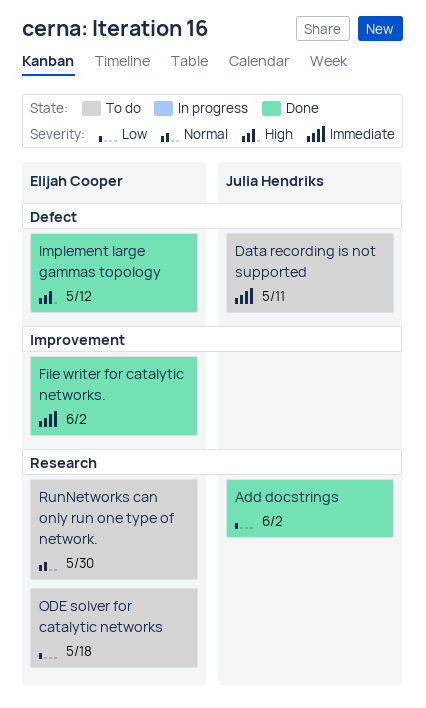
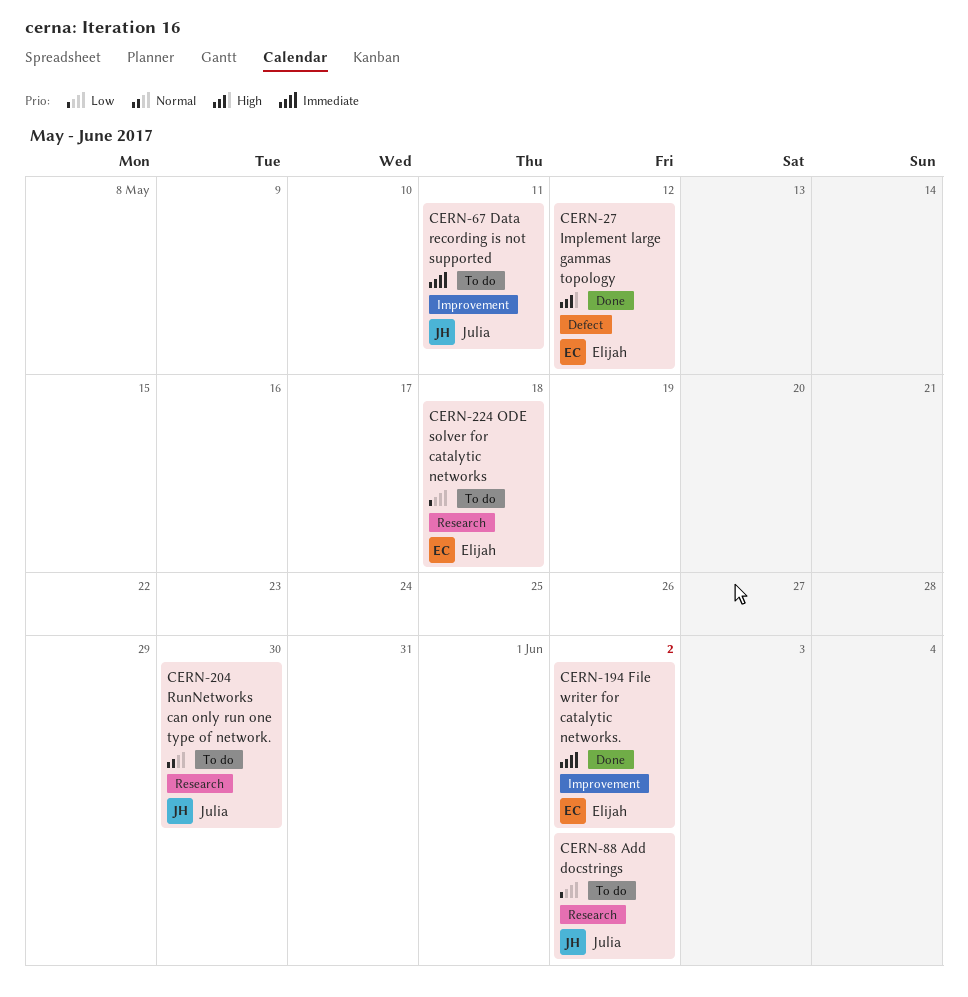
Add docstrings, status: Done -> To do
Data recording is not supported, label: Defect -> Improvement
RunNetworks can only run one type of network., owner: Elijah Cooper -> Julia Hendriks

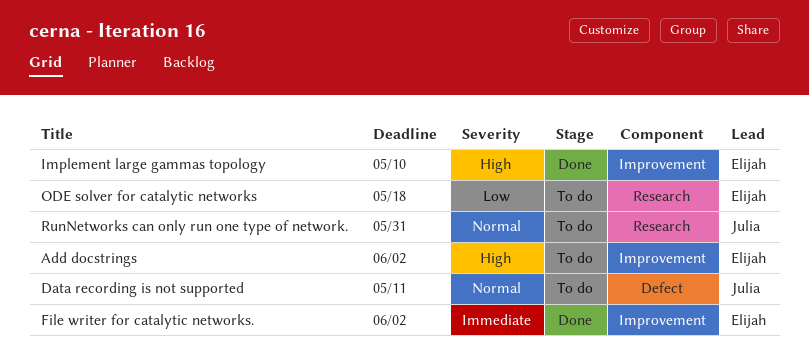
Add docstrings, owner: Julia -> Elijah
Add docstrings, priority: Low -> High
Add docstrings, label: Research -> Improvement
Data recording is not supported, priority: Immediate -> Normal
Data recording is not supported, label: Improvement -> Defect
Implement large gammas topology, label: Defect -> Improvement
Implement large gammas topology, due: May 12 -> May 10
RunNetworks can only run one type of network., due: May 30 -> May 31

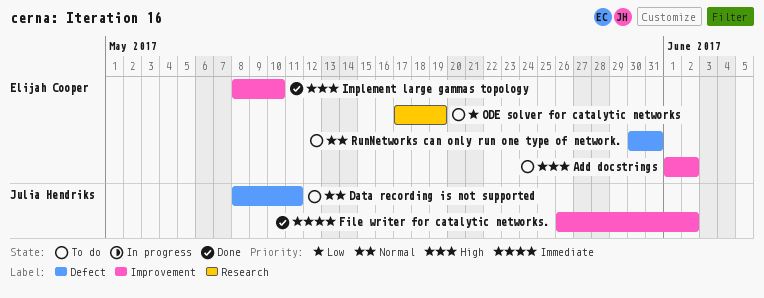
File writer for catalytic networks., owner: Elijah Cooper -> Julia Hendriks
ODE solver for catalytic networks, due: May 18 -> May 19
RunNetworks can only run one type of network., owner: Julia Hendriks -> Elijah Cooper
RunNetworks can only run one type of network., label: Research -> Defect

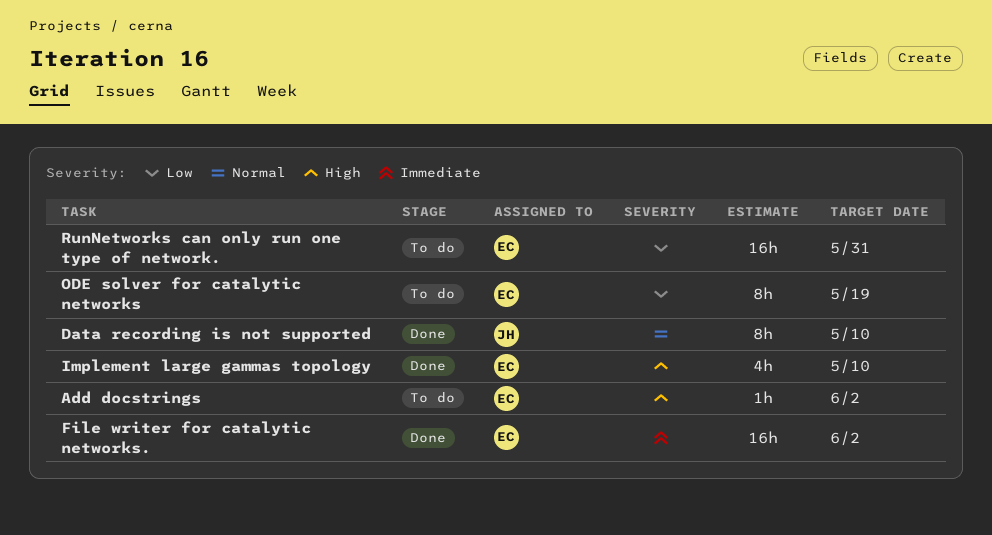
Data recording is not supported, status: To do -> Done
Data recording is not supported, due: May 11 -> May 10
File writer for catalytic networks., owner: Julia Hendriks -> Elijah Cooper
RunNetworks can only run one type of network., priority: Normal -> Low

